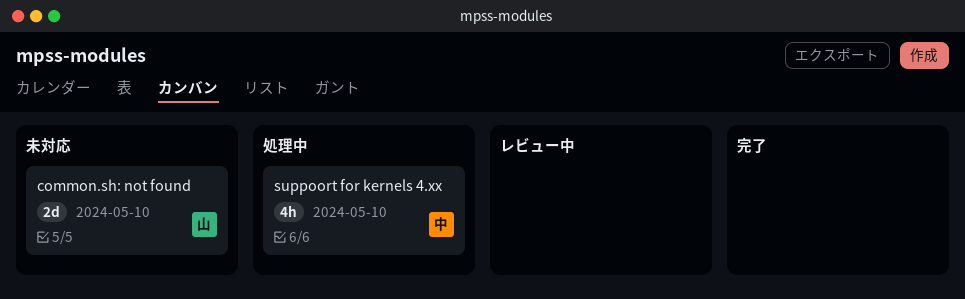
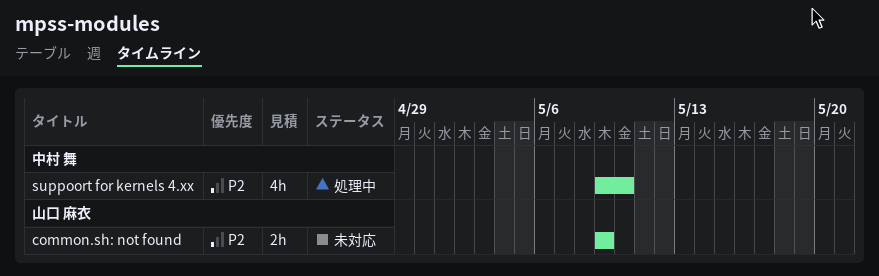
common.sh: not found, estimate: 2d -> 2h
common.sh: not found, due: May 10 -> May 9

